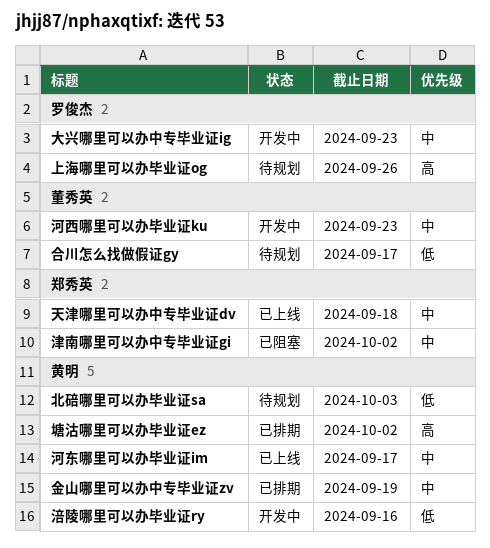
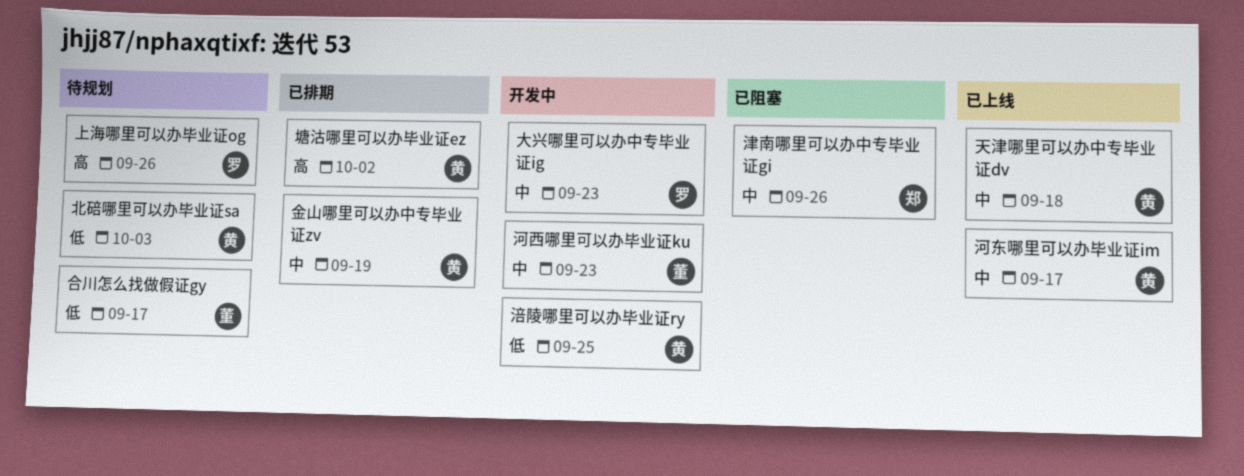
天津哪里可以办中专毕业证dv, owner: 郑秀英 -> 黄明
津南哪里可以办中专毕业证gi, due: Oct 2 -> Sep 26
涪陵哪里可以办毕业证ry, due: Sep 16 -> Sep 25

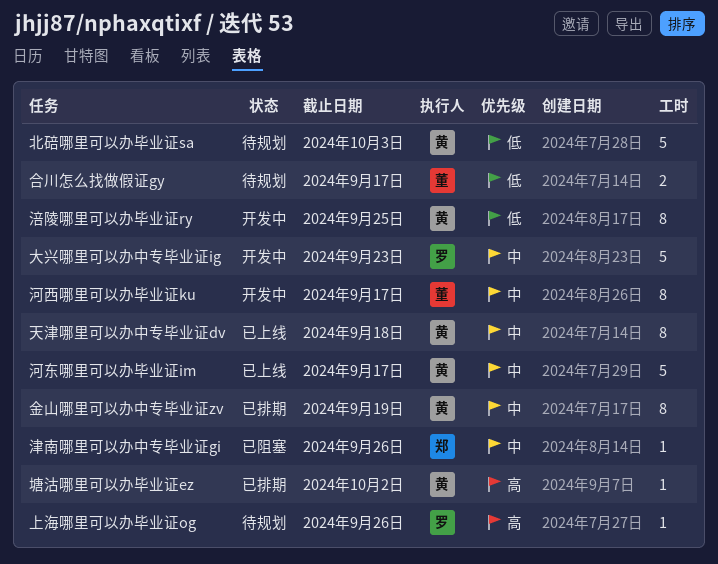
河西哪里可以办毕业证ku, due: Sep 23 -> Sep 17

